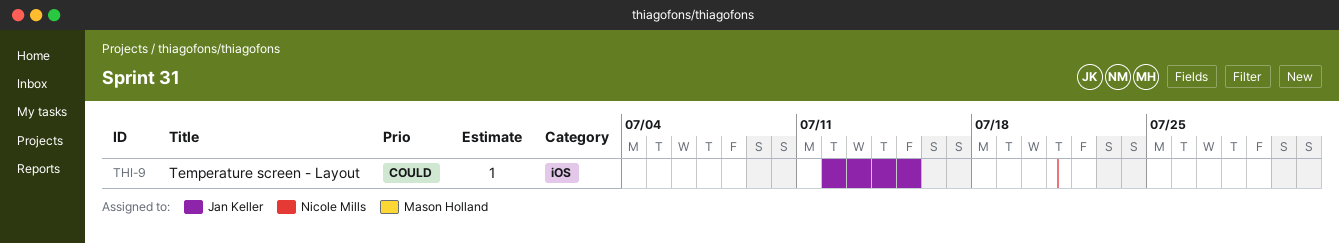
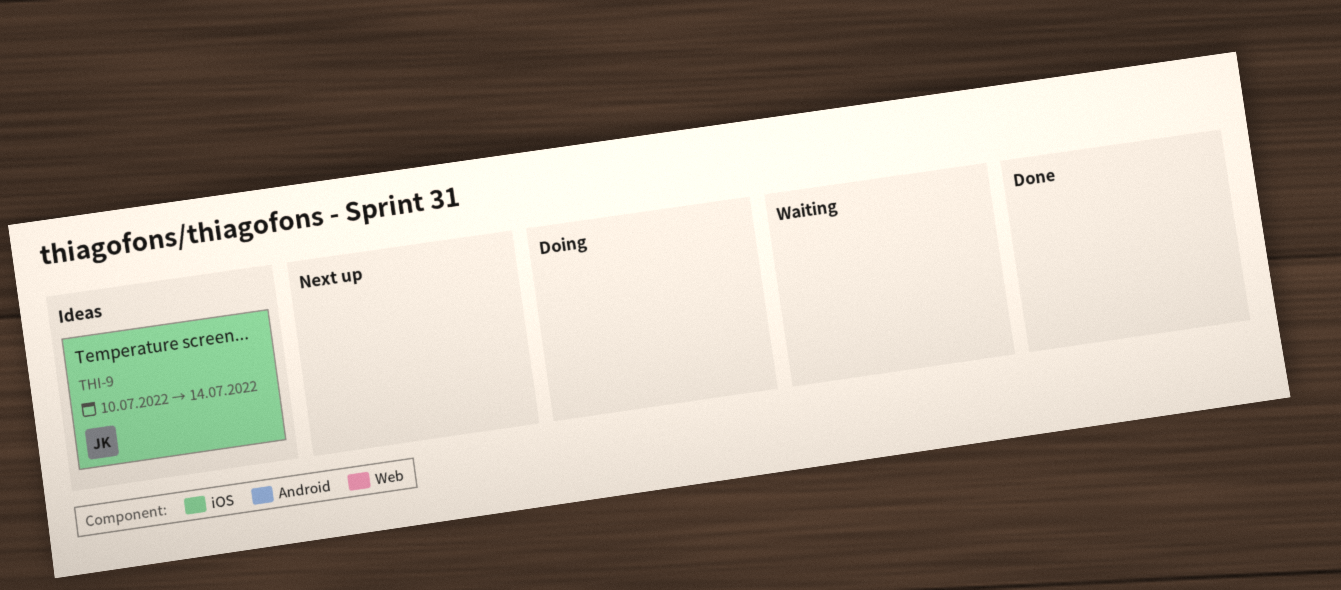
THI-9, start: Jul 12 -> Jul 10
THI-9, due: Jul 15 -> Jul 14

